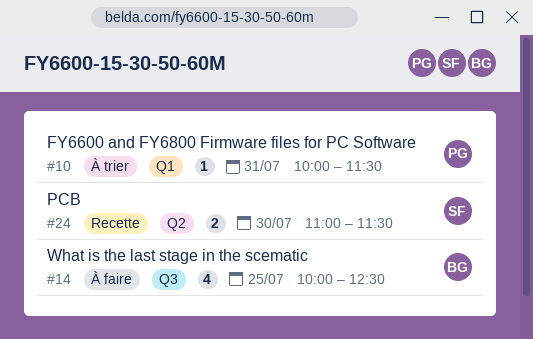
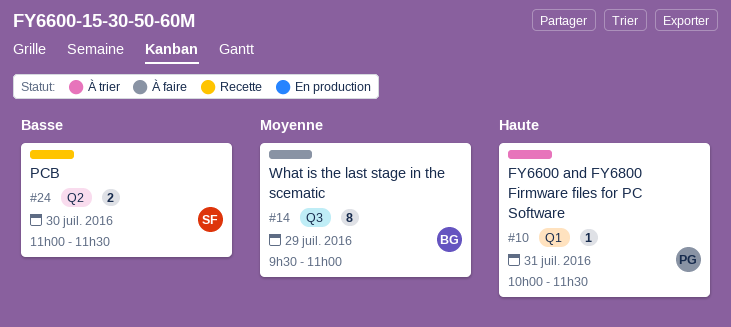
#14, estimate: 4 -> 8
#14, day: Jul 25 -> Jul 29
#14, begins: 10:00 -> 09:30
#14, ends: 12:30 -> 11:00

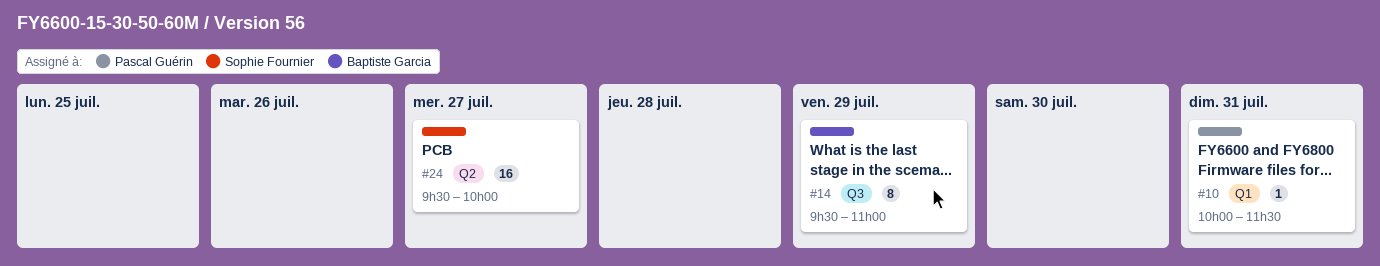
#24, estimate: 2 -> 16
#24, day: Jul 30 -> Jul 27
#24, begins: 11:00 -> 09:30
#24, ends: 11:30 -> 10:00

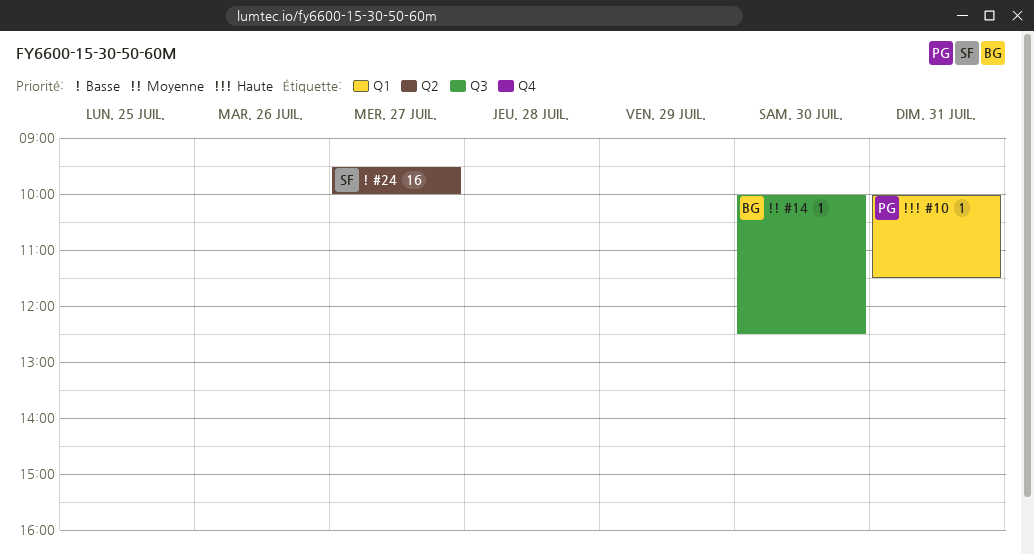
#14, estimate: 8 -> 1
#14, day: Jul 29 -> Jul 30
#14, begins: 09:30 -> 10:00
#14, ends: 11:00 -> 12:30

